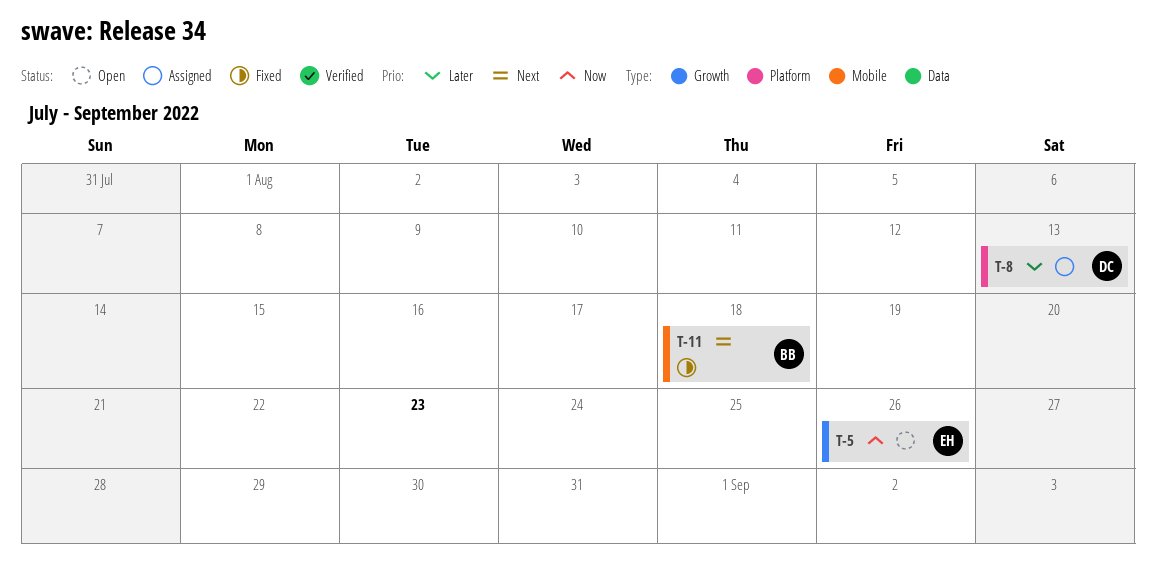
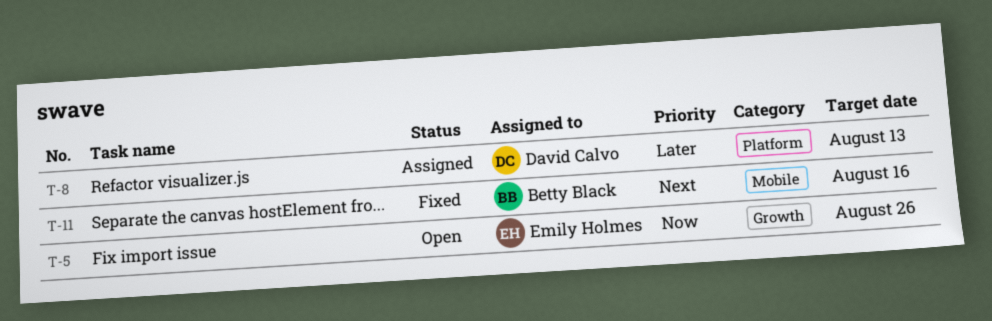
T-11, due: Aug 18 -> Aug 16

